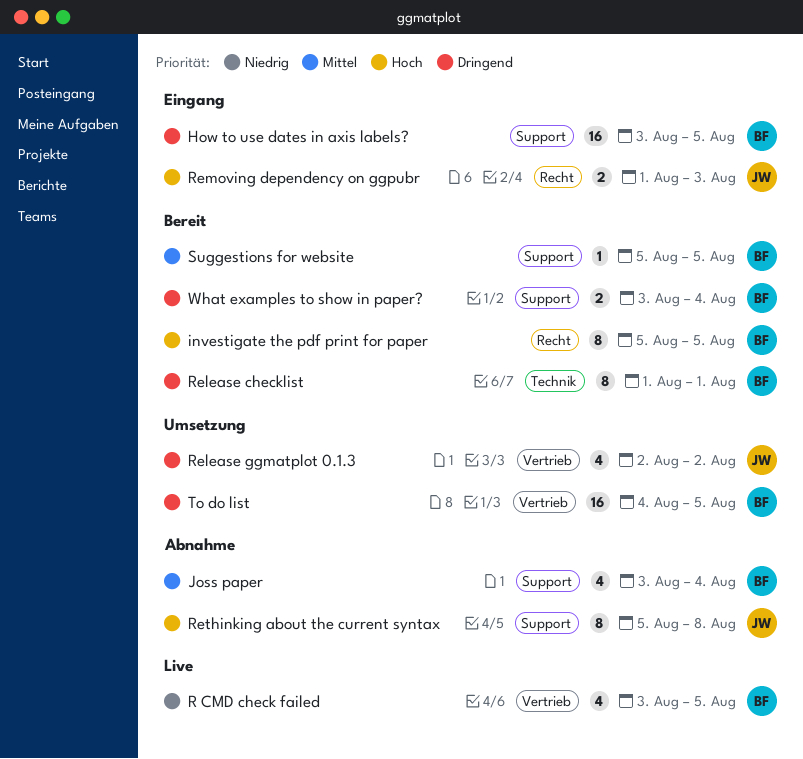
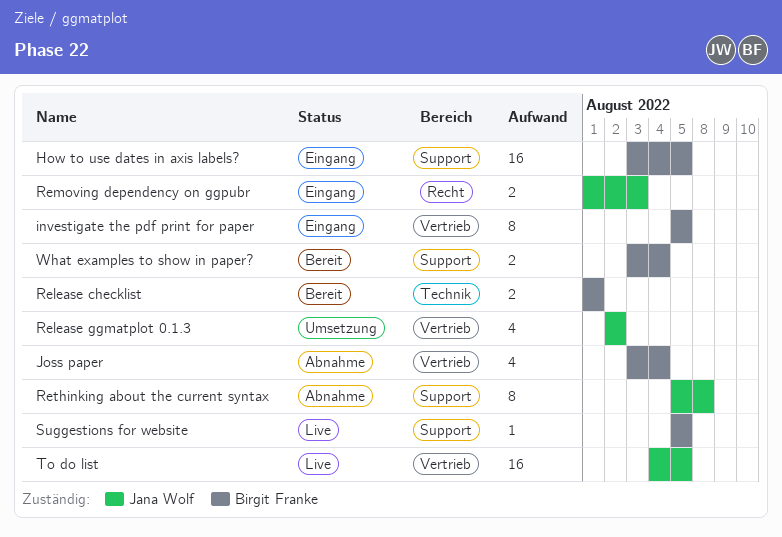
investigate the pdf print for paper, status: Bereit -> Eingang
investigate the pdf print for paper, label: Recht -> Vertrieb
Joss paper, label: Support -> Vertrieb
R CMD check failed: present -> none
Release checklist, estimate: 8 -> 2
Suggestions for website, status: Bereit -> Live
To do list, status: Umsetzung -> Live
To do list, owner: Birgit Franke -> Jana Wolf

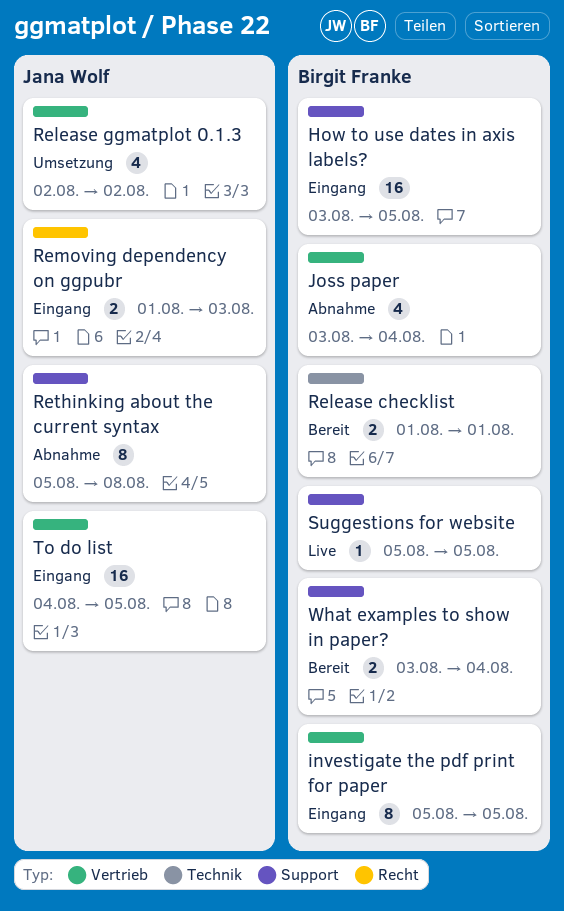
To do list, status: Live -> Eingang

